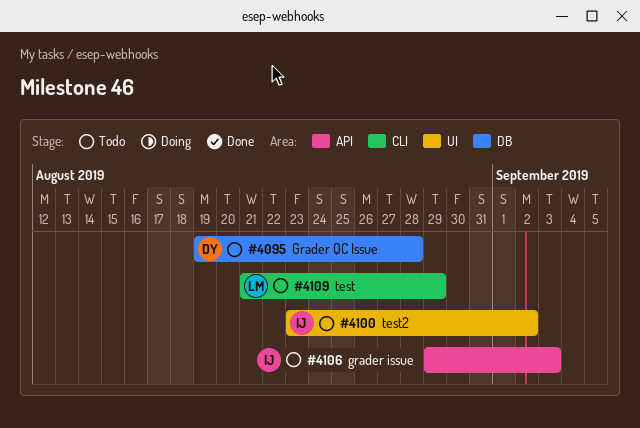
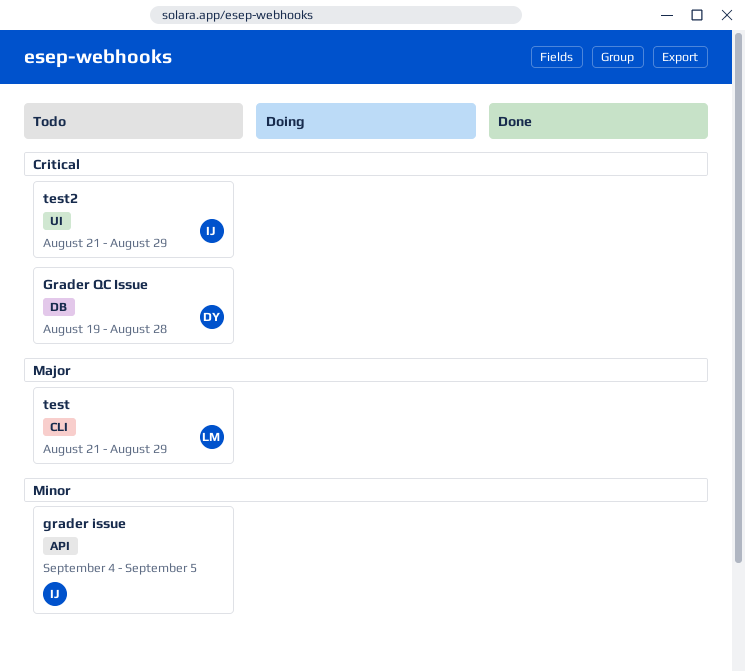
grader issue, start: Aug 29 -> Sep 4
grader issue, due: Sep 3 -> Sep 5
test2, start: Aug 23 -> Aug 21
test2, due: Sep 2 -> Aug 29

